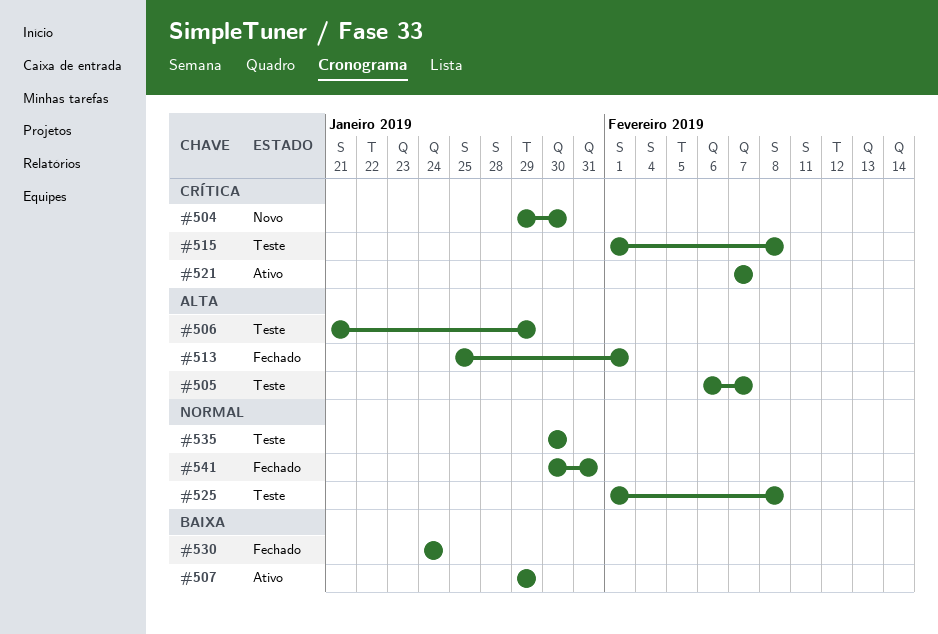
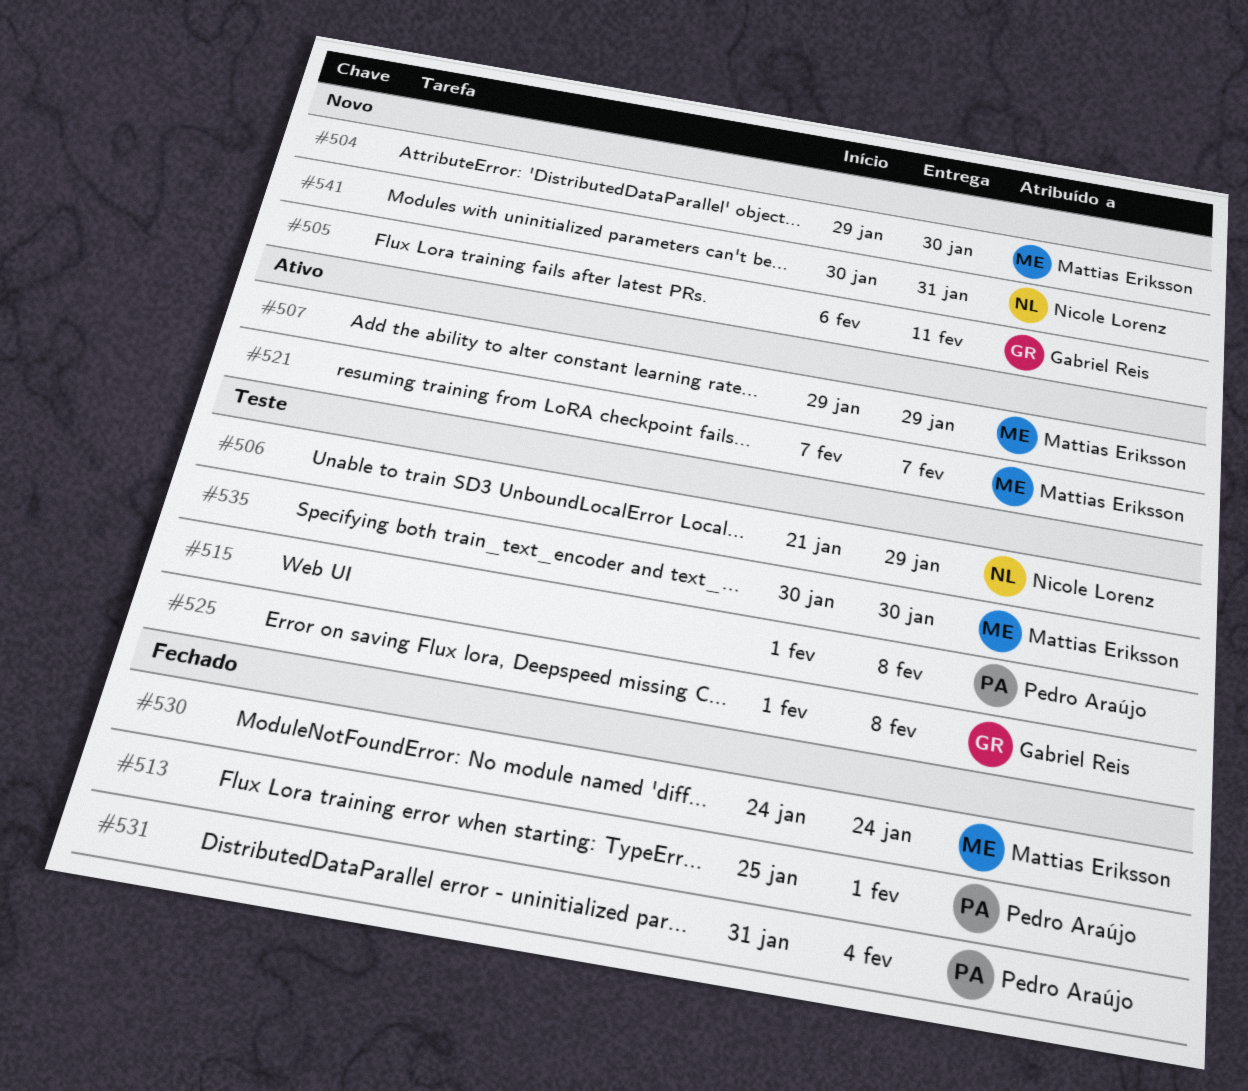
#505, status: Teste -> Novo
#505, due: Feb 7 -> Feb 11
#531: none -> present
#541, status: Fechado -> Novo

